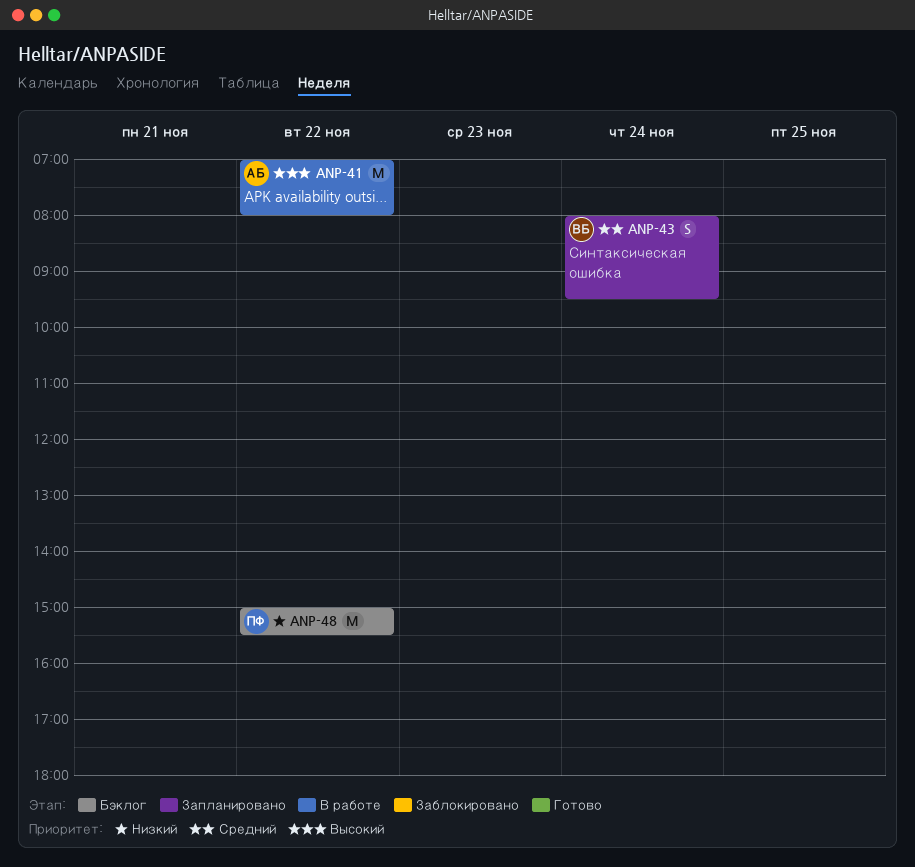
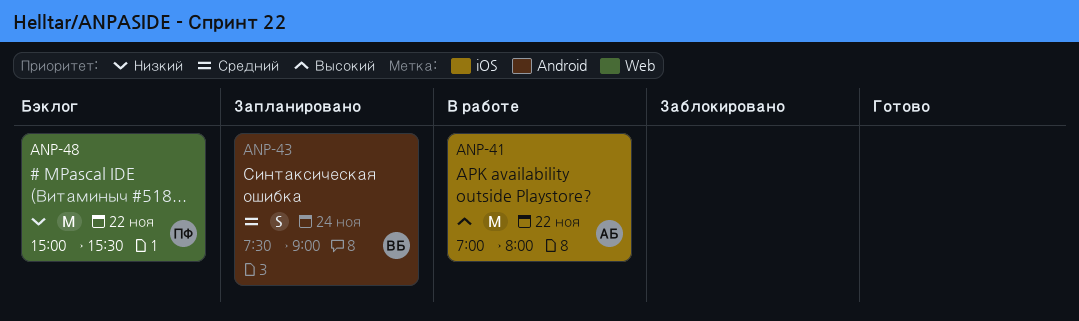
ANP-43, begins: 08:00 -> 07:30
ANP-43, ends: 09:30 -> 09:00

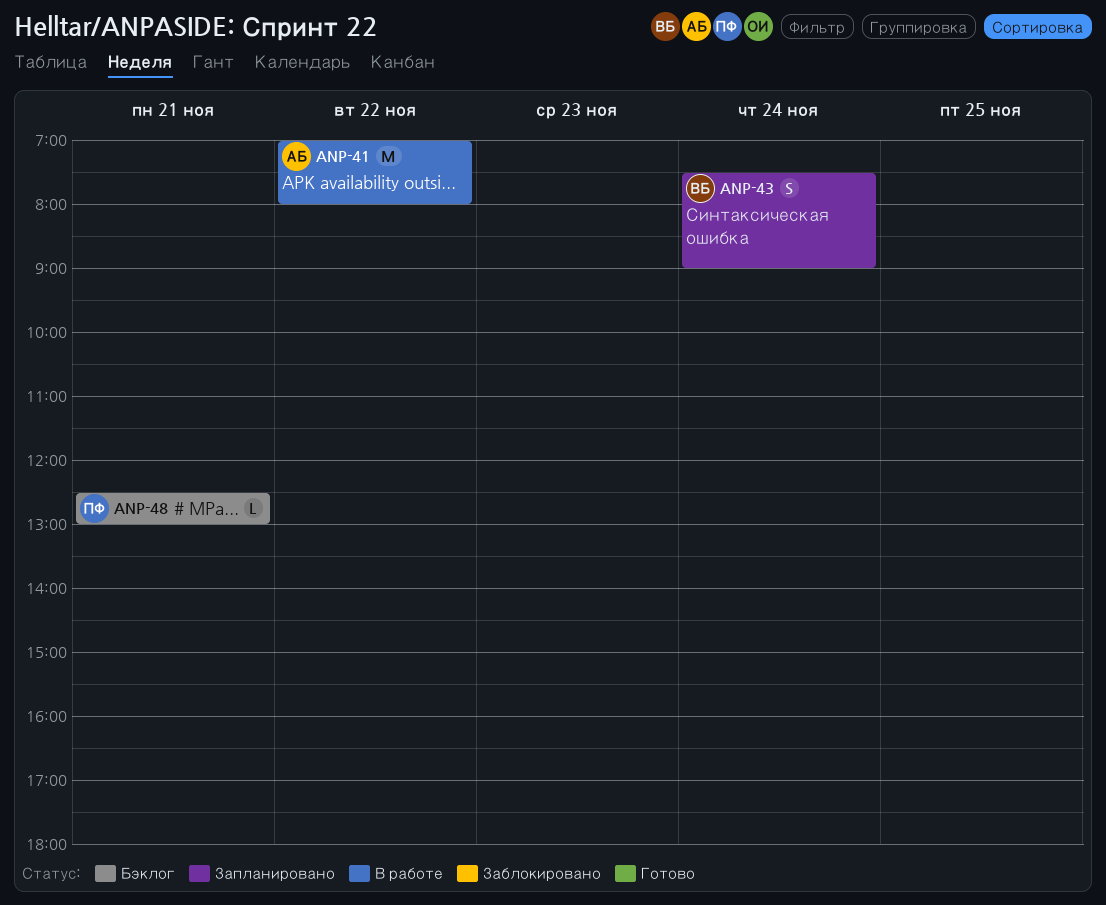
ANP-48, estimate: M -> L
ANP-48, day: Nov 22 -> Nov 21
ANP-48, begins: 15:00 -> 12:30
ANP-48, ends: 15:30 -> 13:00

